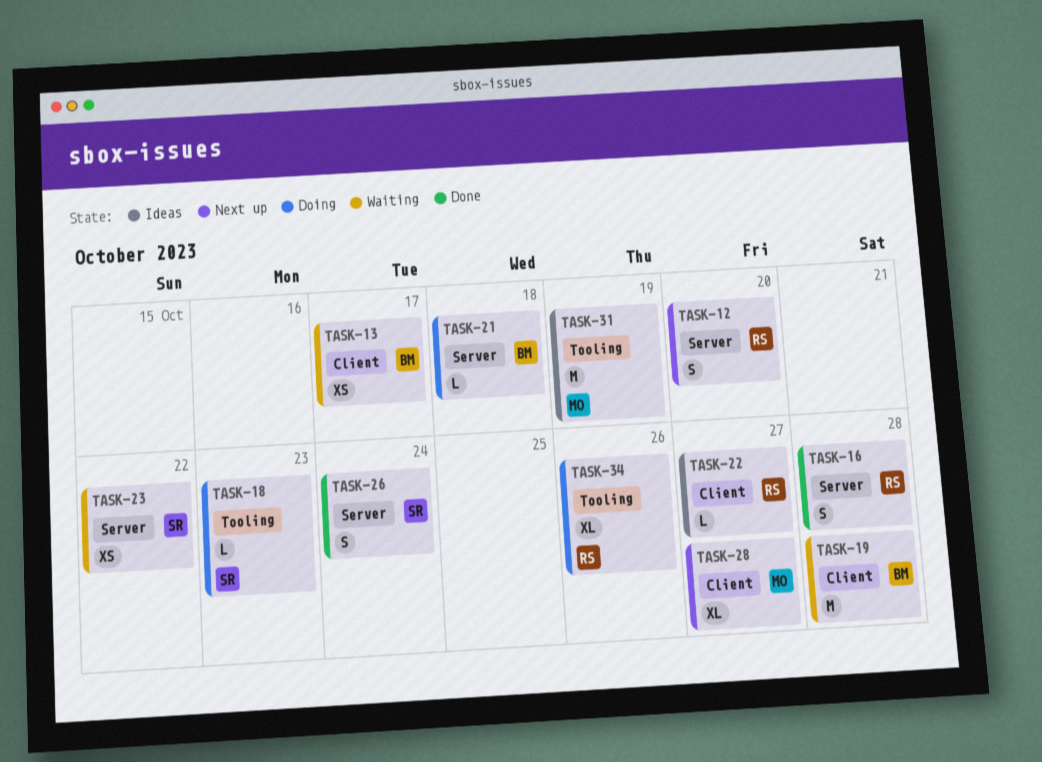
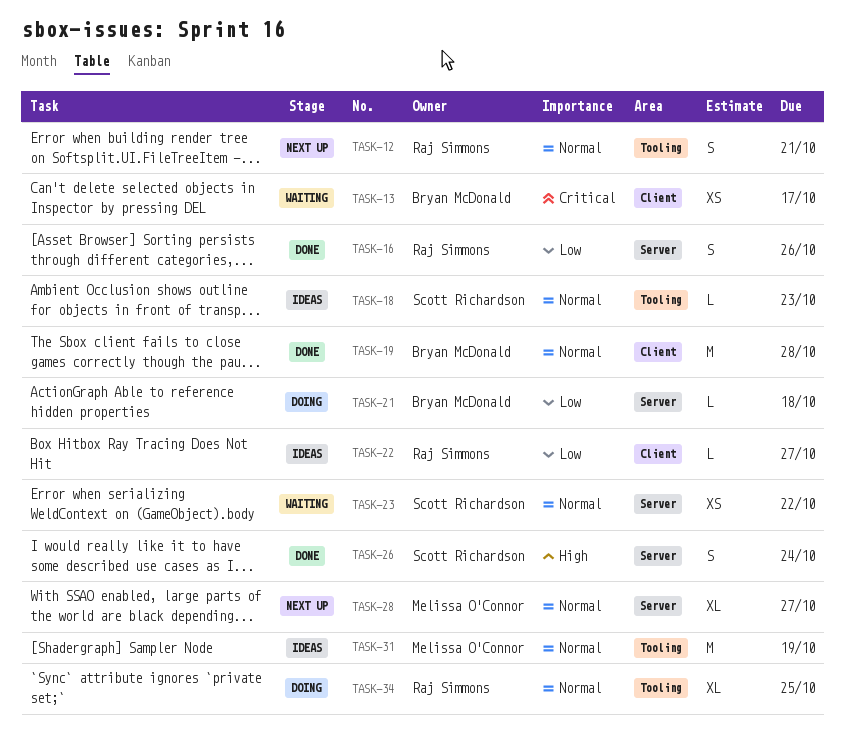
TASK-12, label: Server -> Tooling
TASK-12, due: Oct 20 -> Oct 21
TASK-16, due: Oct 28 -> Oct 26
TASK-18, status: Doing -> Ideas
TASK-19, status: Waiting -> Done
TASK-28, label: Client -> Server
TASK-34, due: Oct 26 -> Oct 25

